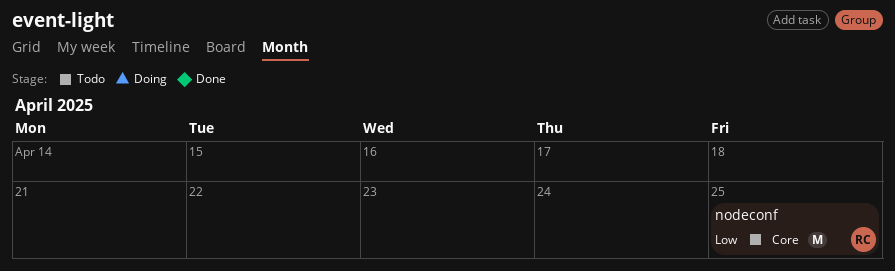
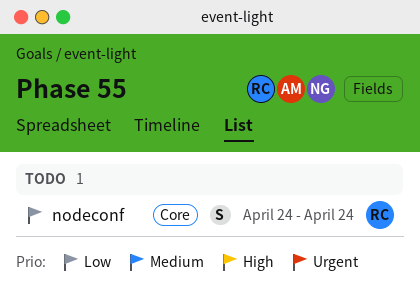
nodeconf, estimate: M -> S
nodeconf, due: Apr 25 -> Apr 24

